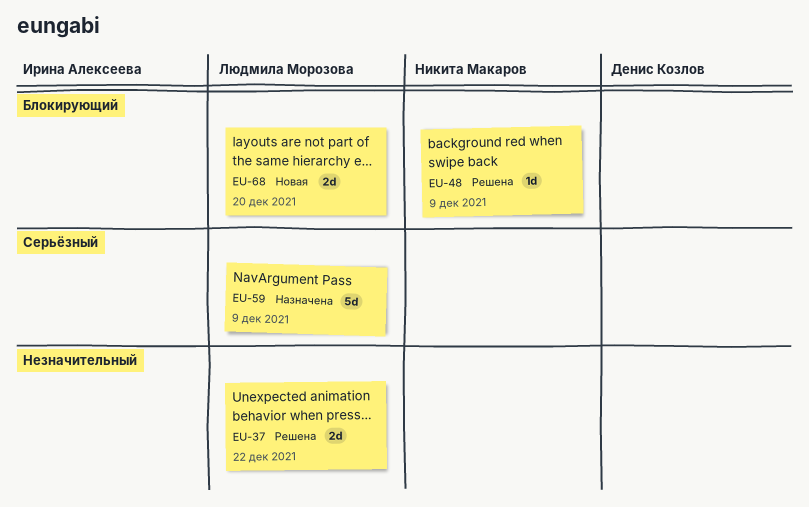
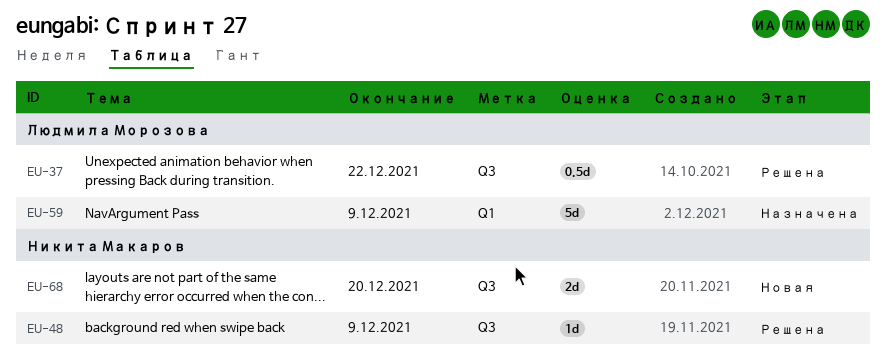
EU-37, estimate: 2d -> 0.5d
EU-68, owner: Людмила Морозова -> Никита Макаров

